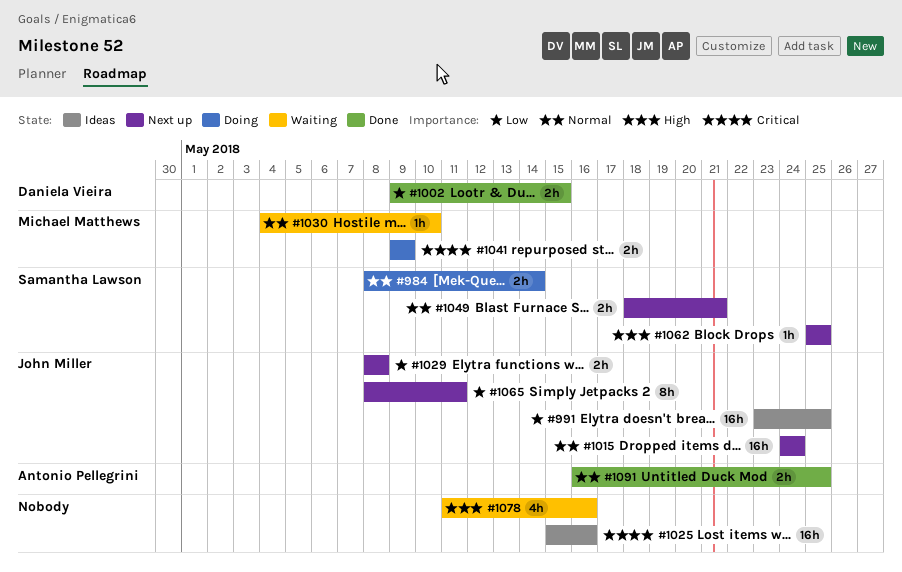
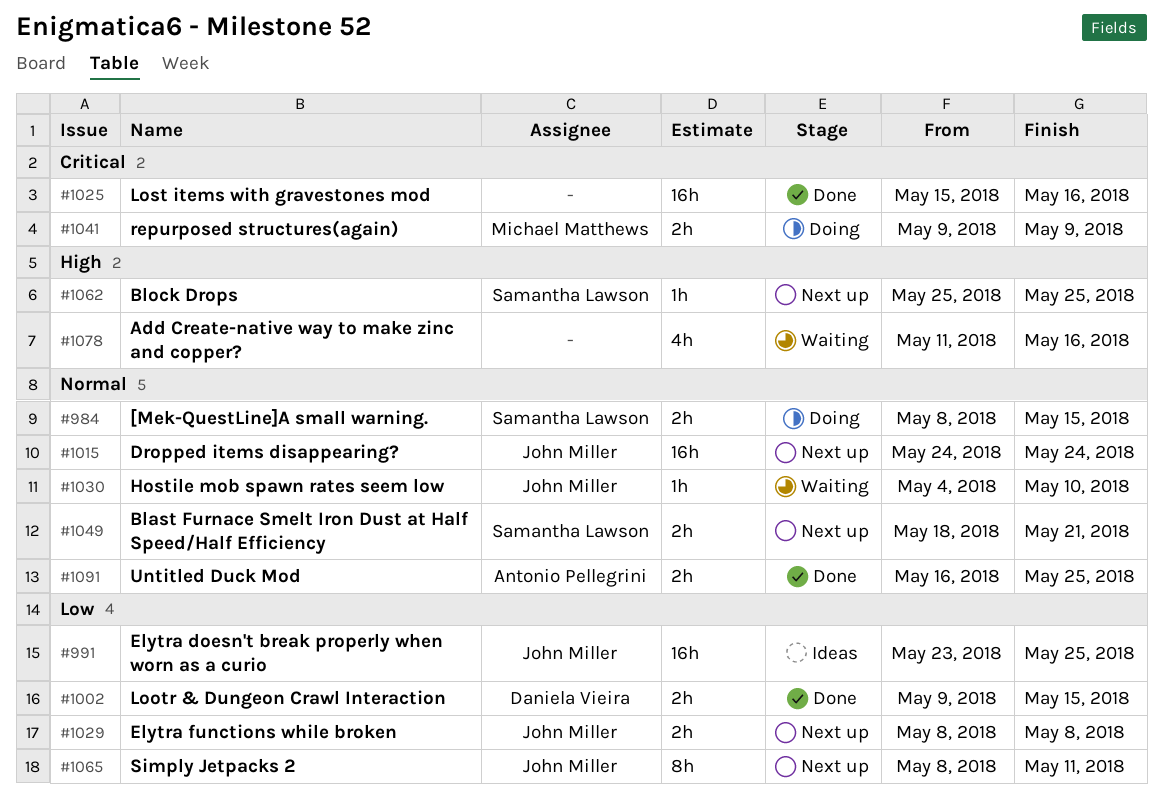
#984, due: May 14 -> May 15
#1025, status: Ideas -> Done
#1030, owner: Michael Matthews -> John Miller

